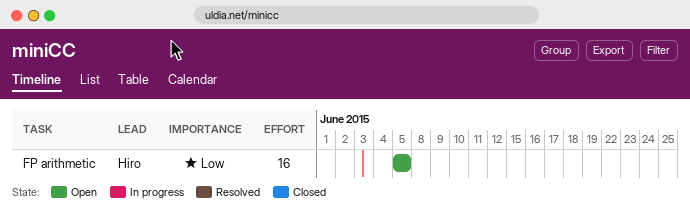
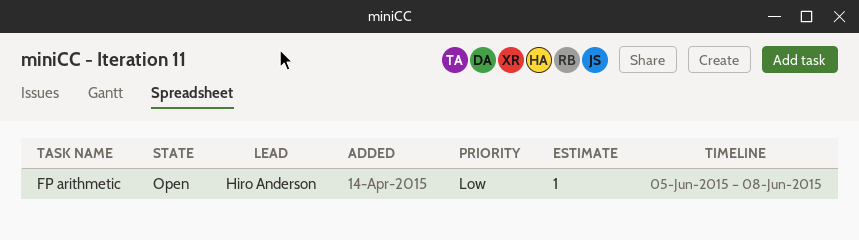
FP arithmetic, estimate: 16 -> 1
FP arithmetic, due: Jun 5 -> Jun 8

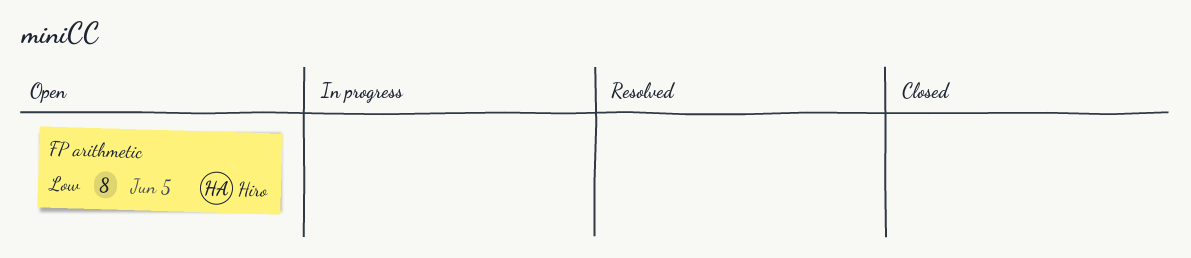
FP arithmetic, estimate: 1 -> 8
FP arithmetic, due: Jun 8 -> Jun 5

